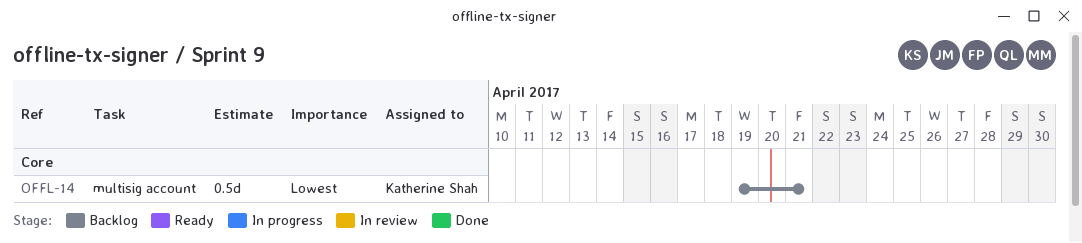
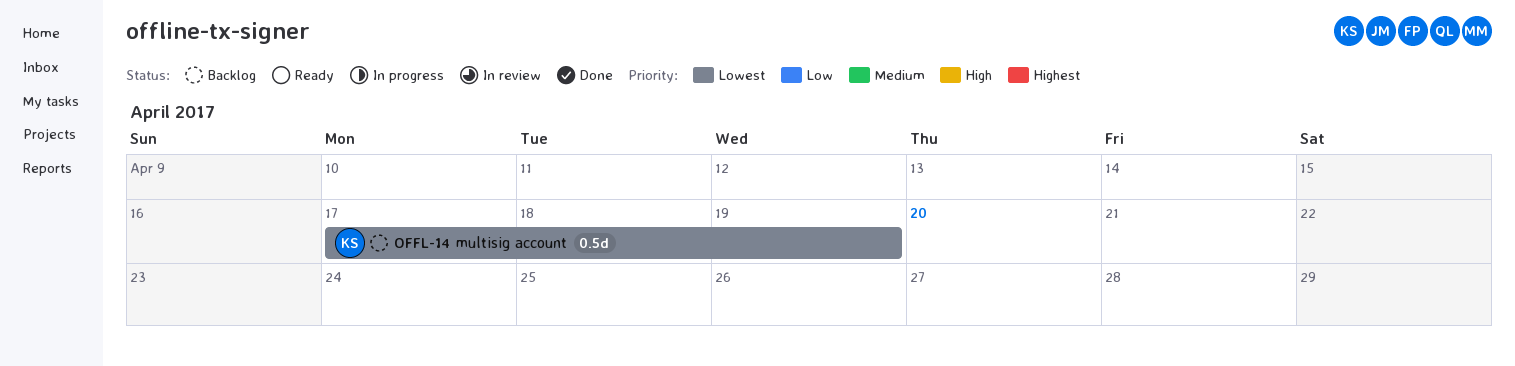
OFFL-14, start: Apr 19 -> Apr 17
OFFL-14, due: Apr 21 -> Apr 19

